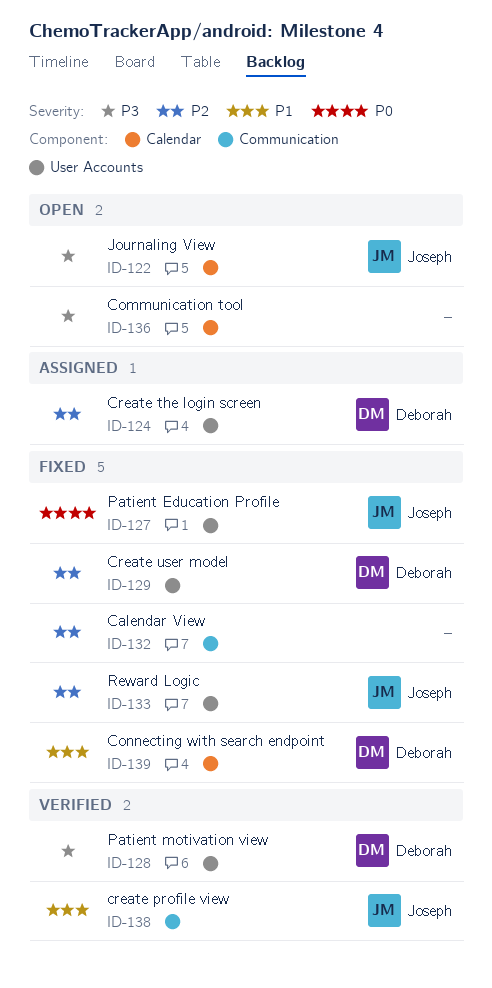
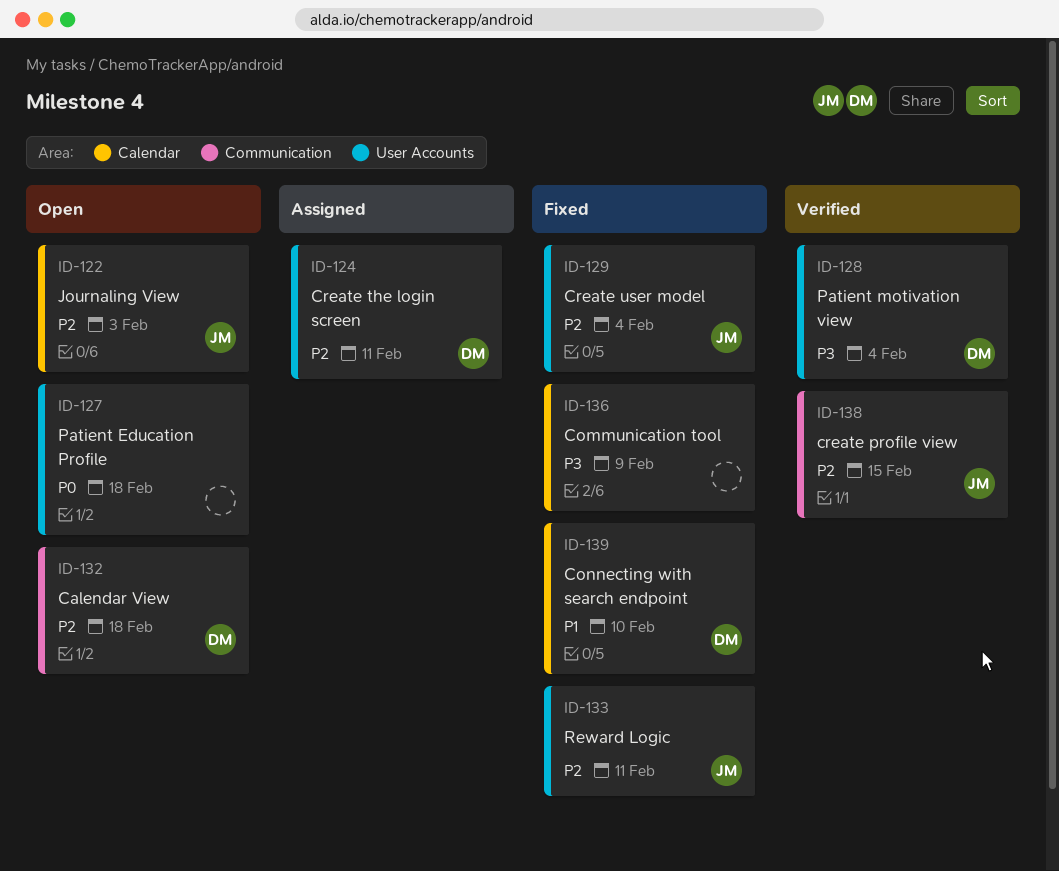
ID-122, priority: P3 -> P2
ID-127, status: Fixed -> Open
ID-127, owner: Joseph -> none
ID-129, owner: Deborah -> Joseph
ID-132, status: Fixed -> Open
ID-132, owner: none -> Deborah
ID-136, status: Open -> Fixed
ID-138, priority: P1 -> P2

